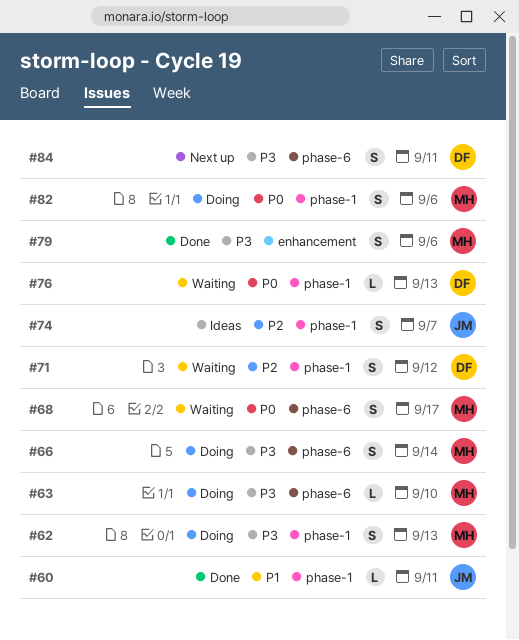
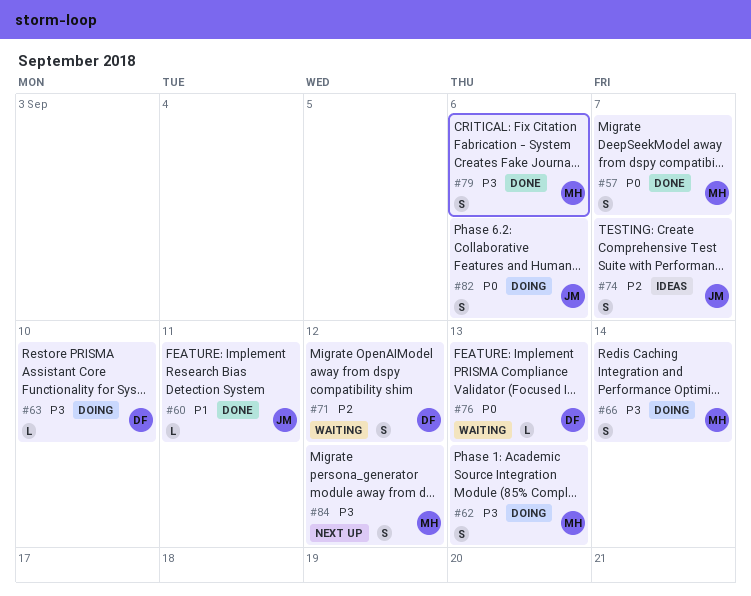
#57: none -> present
#63, owner: MH -> DF
#68: present -> none
#82, owner: MH -> JM
#84, owner: DF -> MH
#84, due: Sep 11 -> Sep 12

